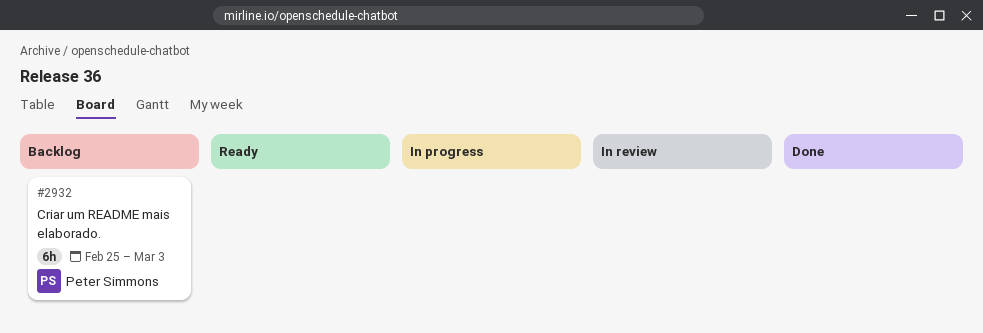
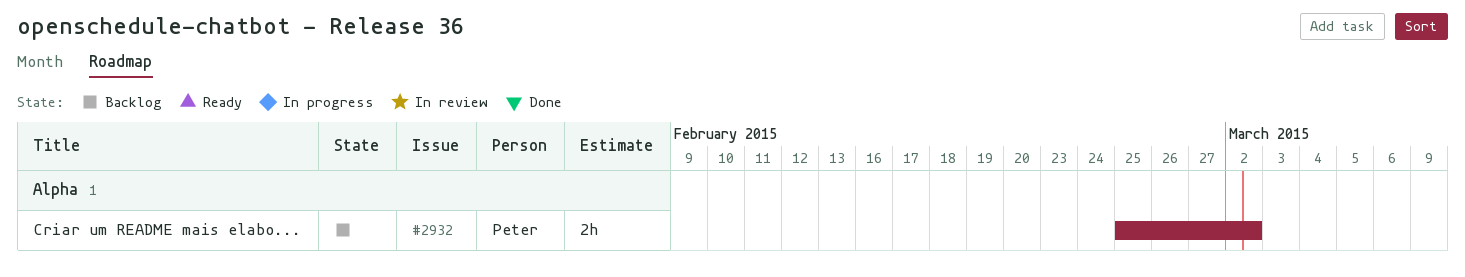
#2932, estimate: 6h -> 2h
#2932, due: Mar 3 -> Mar 2

